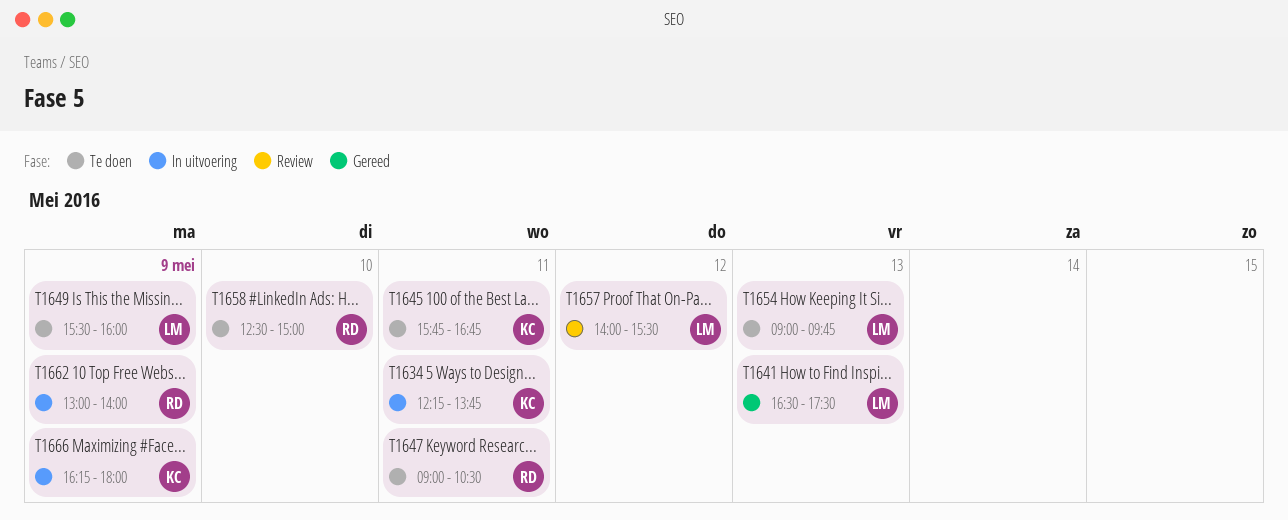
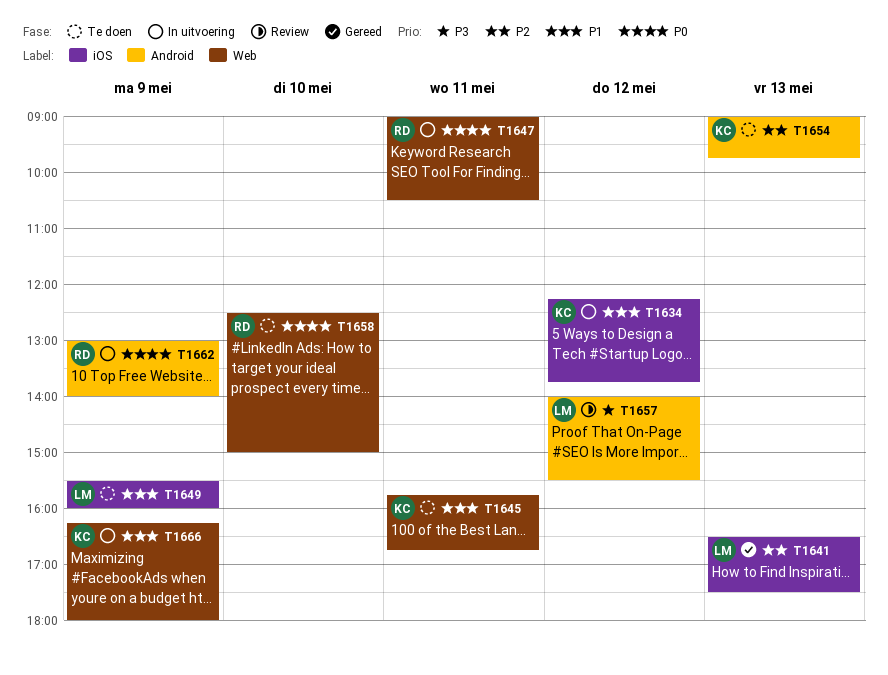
T1634, day: May 11 -> May 12
T1647, status: Te doen -> In uitvoering
T1654, owner: LM -> KC

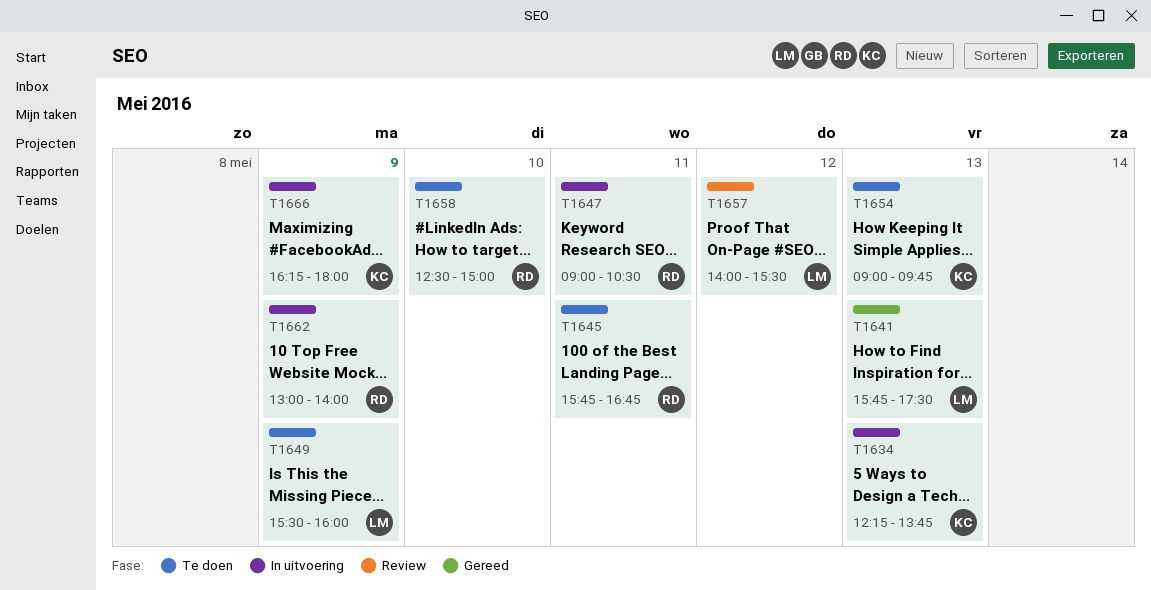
T1634, day: May 12 -> May 13
T1641, begins: 16:30 -> 15:45
T1645, owner: KC -> RD

